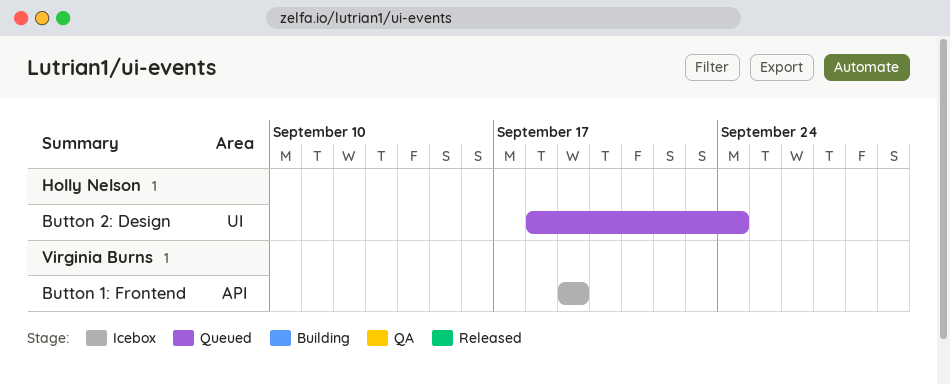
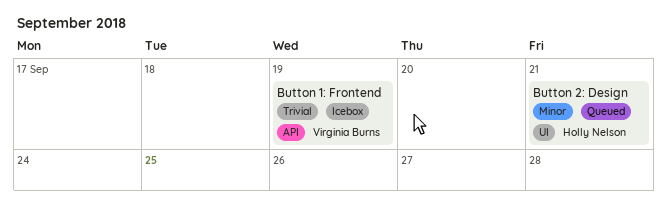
Button 2: Design, due: Sep 24 -> Sep 21

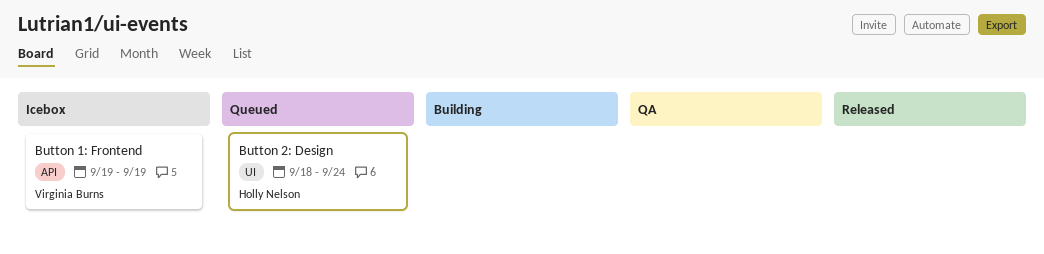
Button 2: Design, due: Sep 21 -> Sep 24

